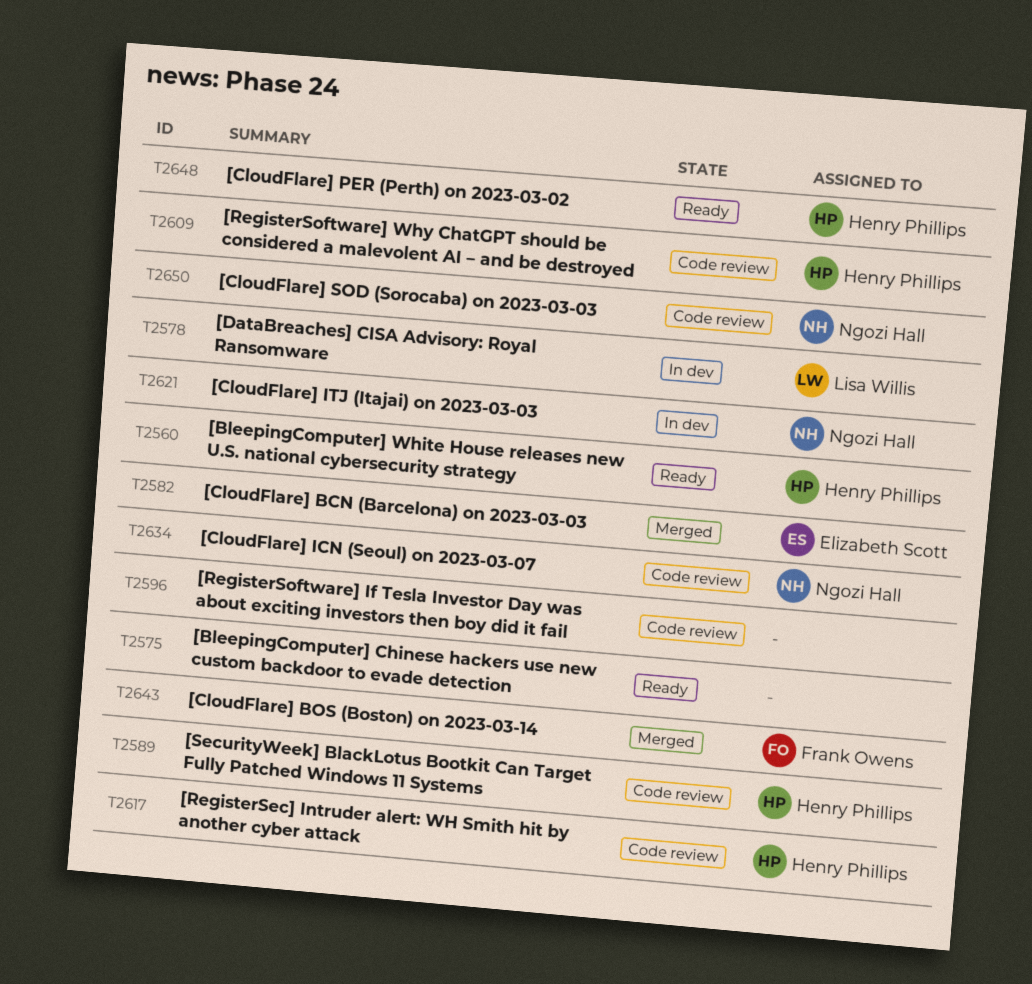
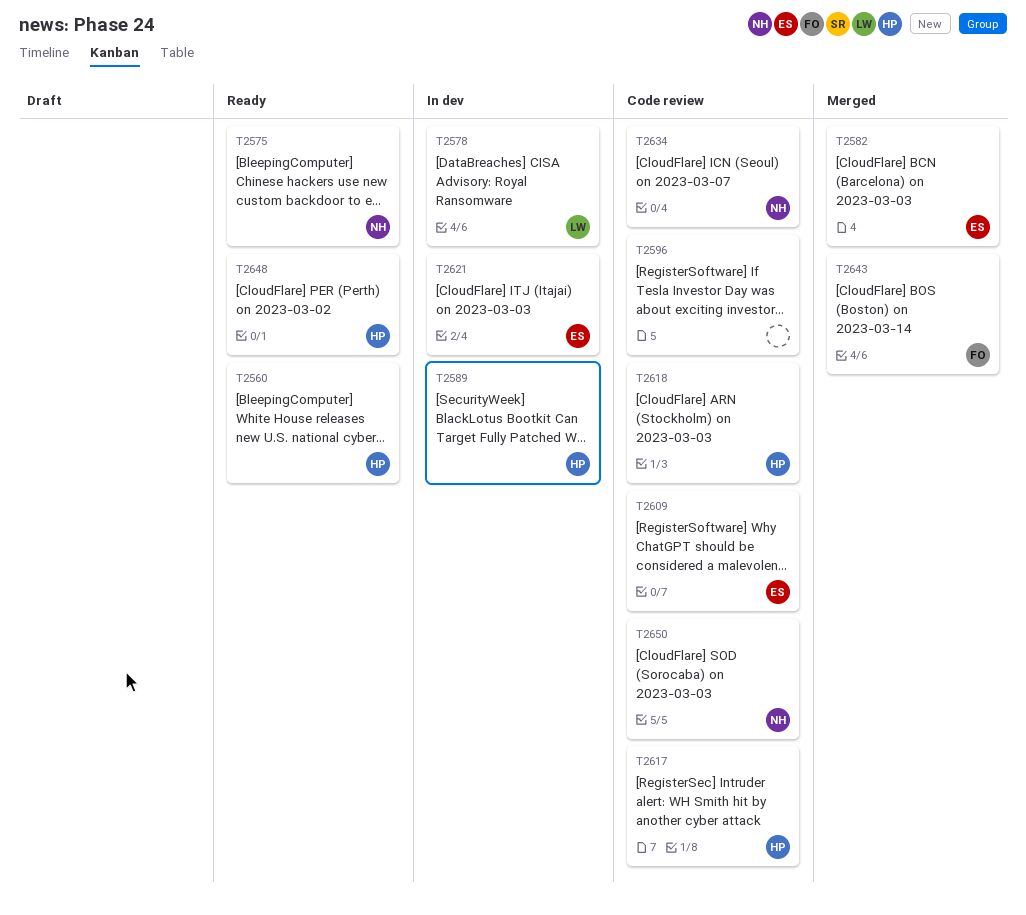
T2575, owner: none -> Ngozi Hall
T2589, status: Code review -> In dev
T2609, owner: Henry Phillips -> Elizabeth Scott
T2618: none -> present
T2621, owner: Ngozi Hall -> Elizabeth Scott

